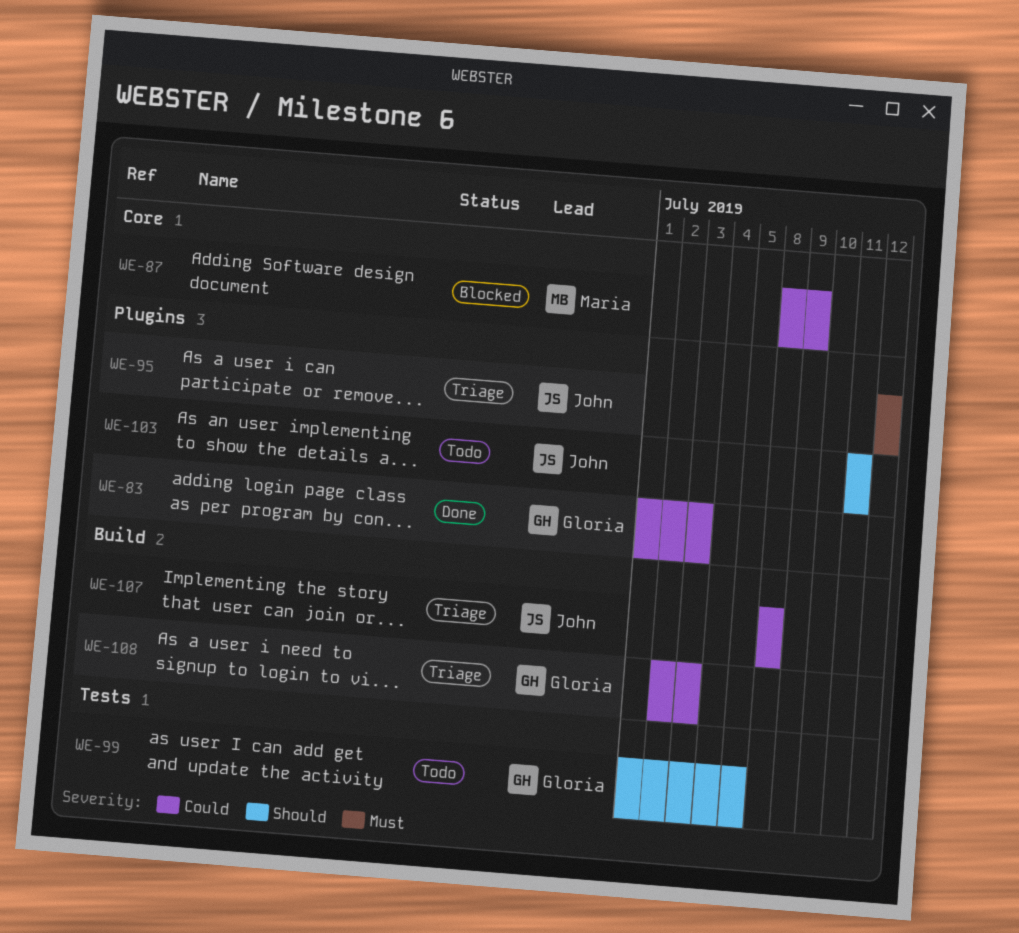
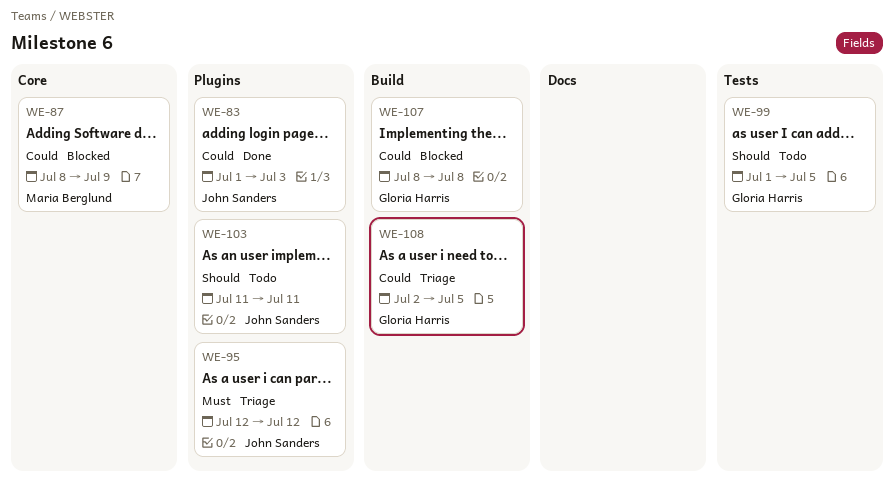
WE-83, owner: Gloria Harris -> John Sanders
WE-107, status: Triage -> Blocked
WE-107, owner: John Sanders -> Gloria Harris
WE-108, due: Jul 3 -> Jul 5

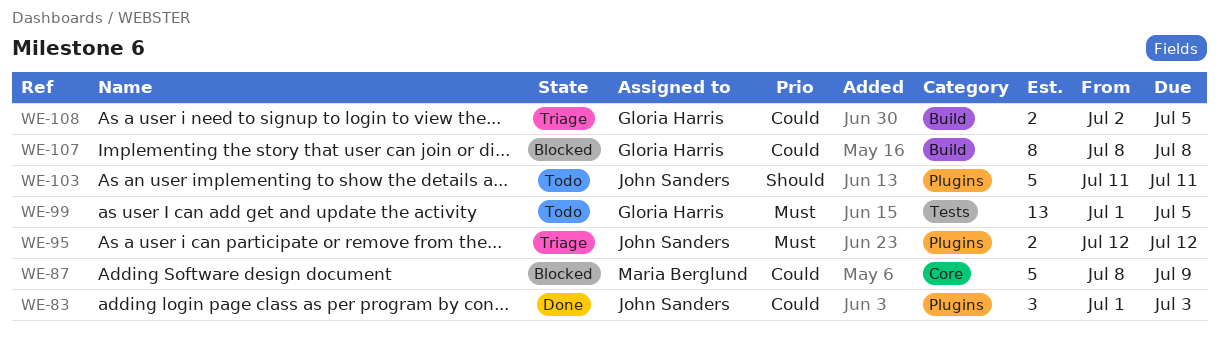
WE-99, priority: Should -> Must

